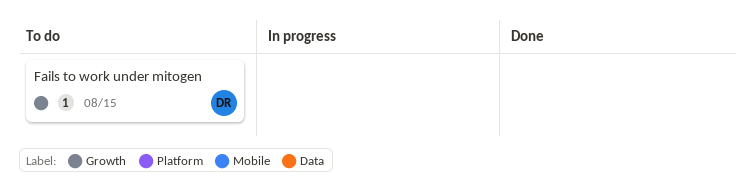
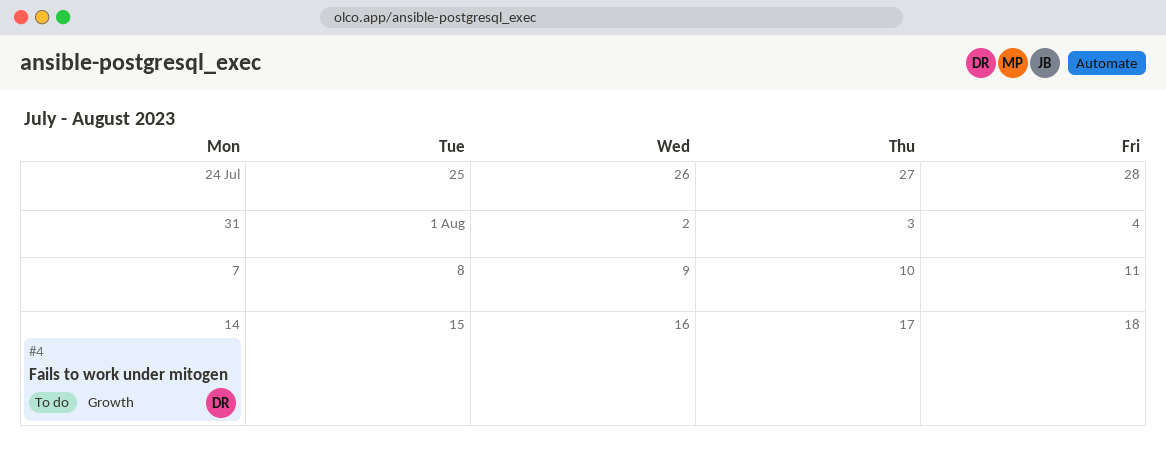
Fails to work under mitogen, due: Aug 15 -> Aug 14

